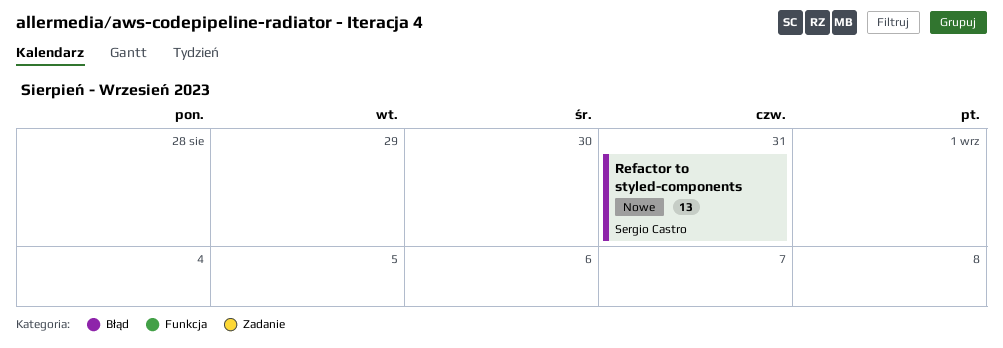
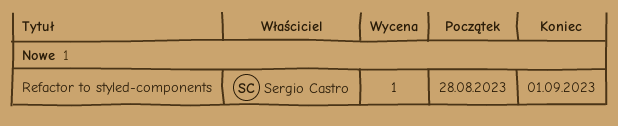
Refactor to styled-components, estimate: 13 -> 1
Refactor to styled-components, due: Aug 31 -> Sep 1

